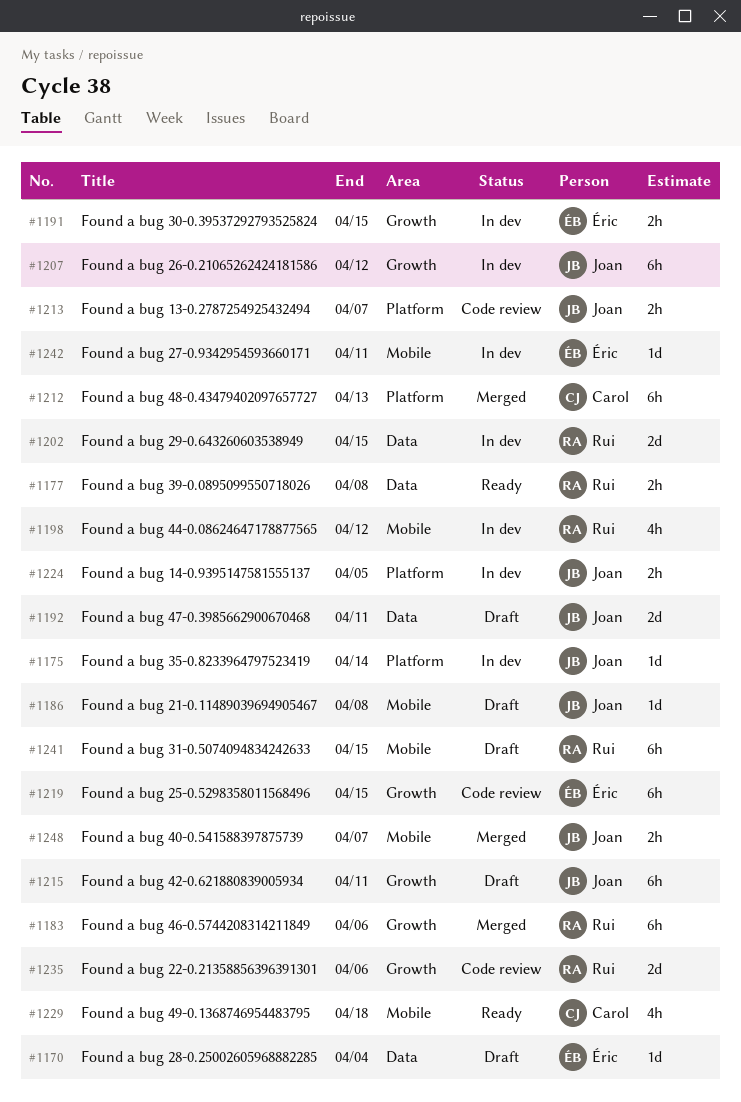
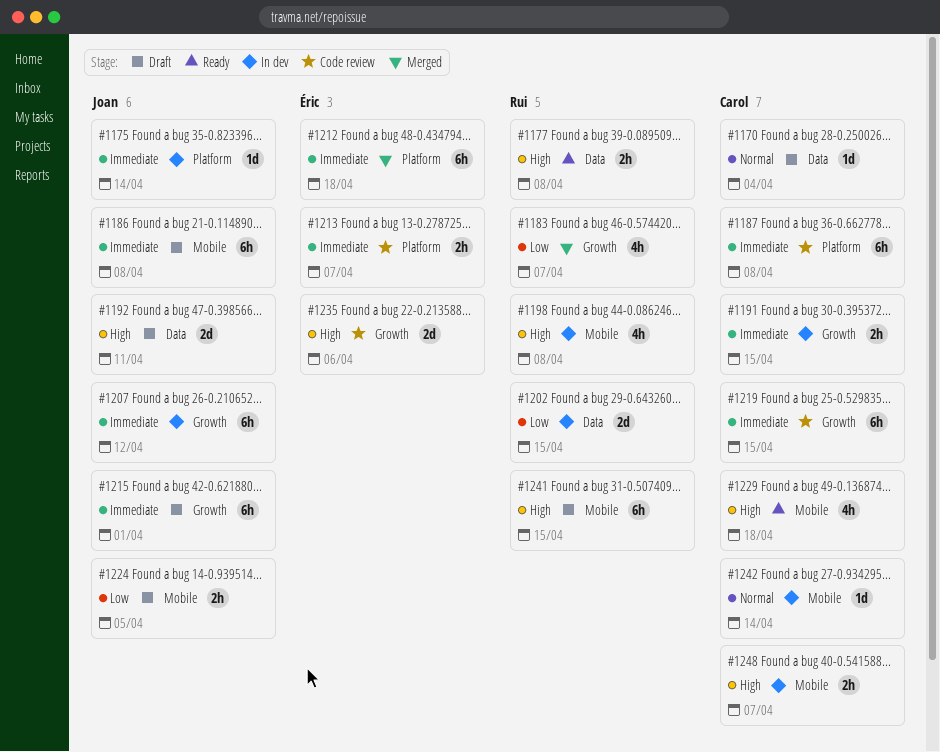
#1170, owner: Éric -> Carol
#1183, estimate: 6h -> 4h
#1183, due: Apr 6 -> Apr 7
#1186, estimate: 1d -> 6h
#1187: none -> present
#1191, owner: Éric -> Carol
#1198, due: Apr 12 -> Apr 8
#1212, owner: Carol -> Éric
#1212, due: Apr 13 -> Apr 18
#1213, owner: Joan -> Éric
#1215, due: Apr 11 -> Apr 1
#1219, owner: Éric -> Carol
#1224, status: In dev -> Draft
#1224, label: Platform -> Mobile
#1235, owner: Rui -> Éric
#1242, owner: Éric -> Carol
#1242, due: Apr 11 -> Apr 14
#1248, status: Merged -> In dev
#1248, owner: Joan -> Carol

